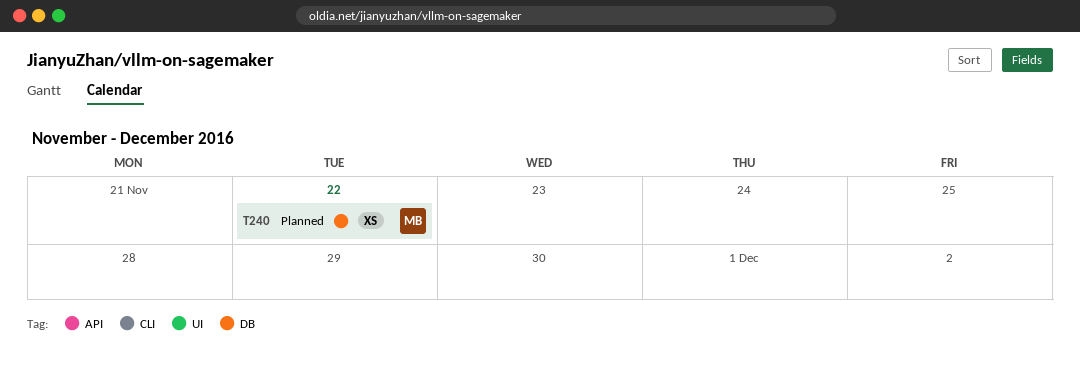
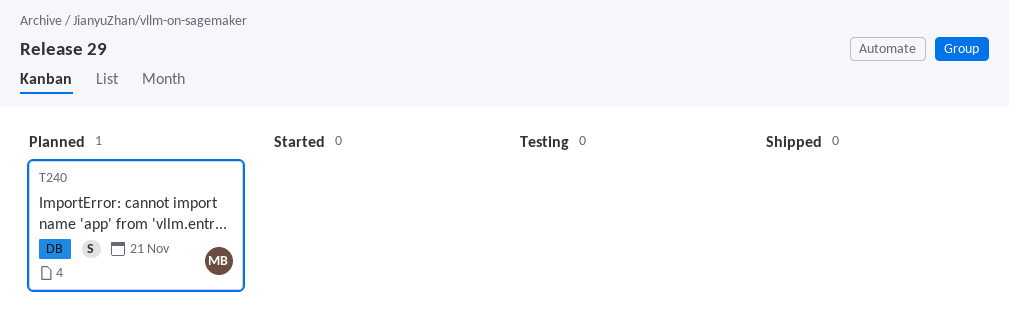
T240, estimate: XS -> S
T240, due: Nov 22 -> Nov 21

